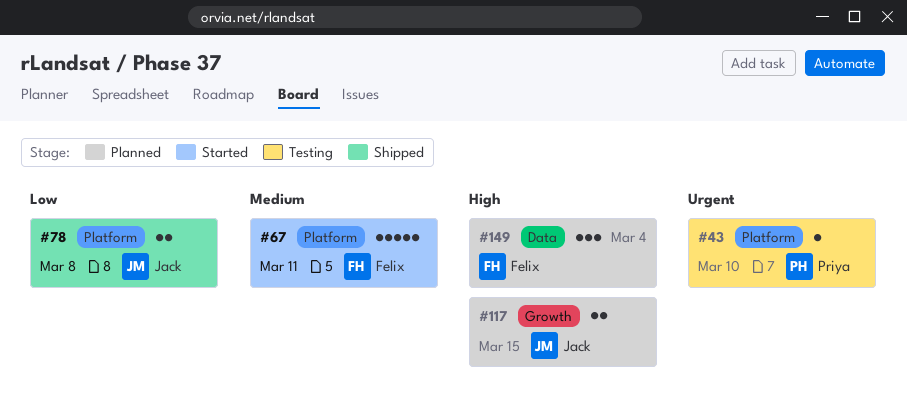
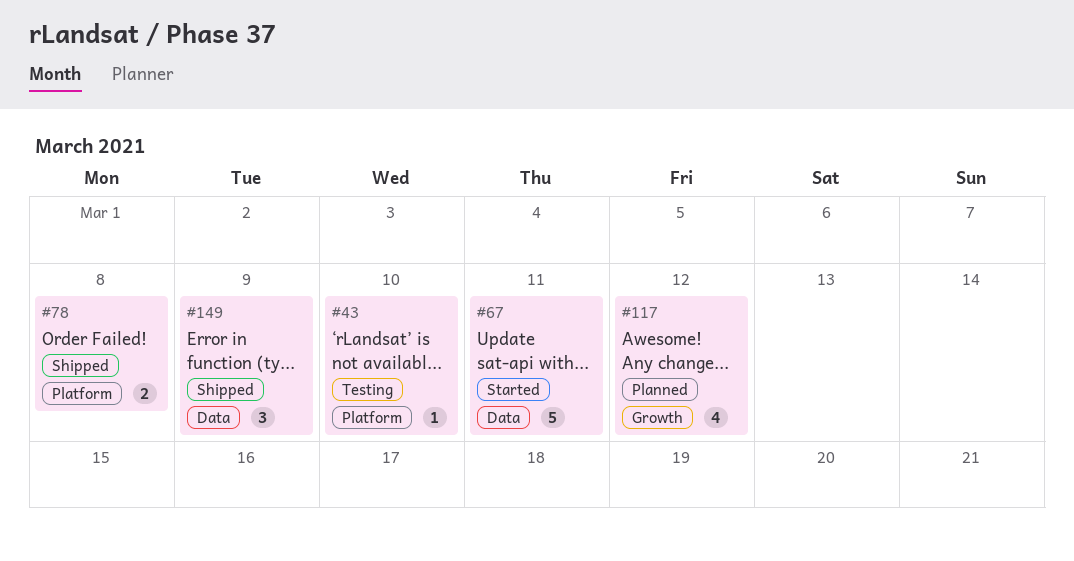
#67, label: Platform -> Data
#117, estimate: 2 -> 4
#117, due: Mar 15 -> Mar 12
#149, status: Planned -> Shipped
#149, due: Mar 4 -> Mar 9

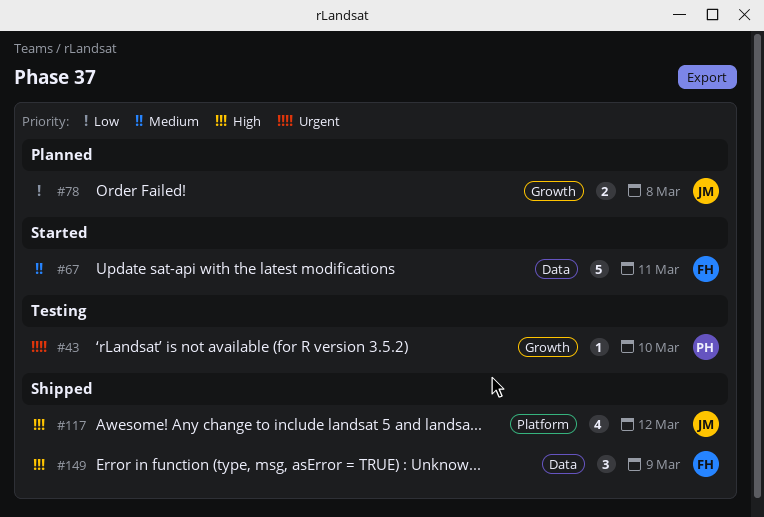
#43, label: Platform -> Growth
#78, status: Shipped -> Planned
#78, label: Platform -> Growth
#117, status: Planned -> Shipped
#117, label: Growth -> Platform

